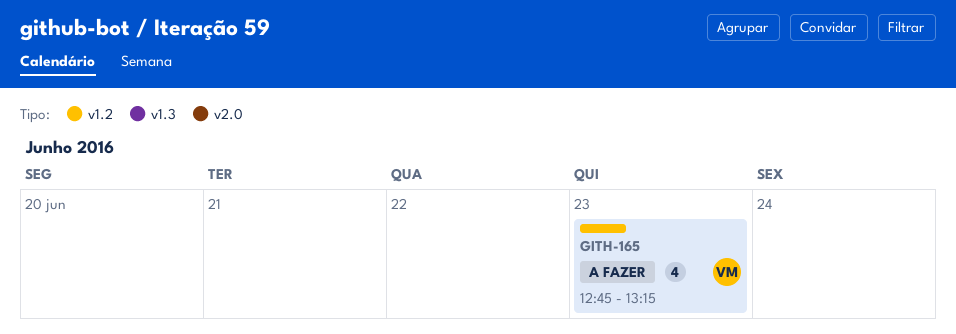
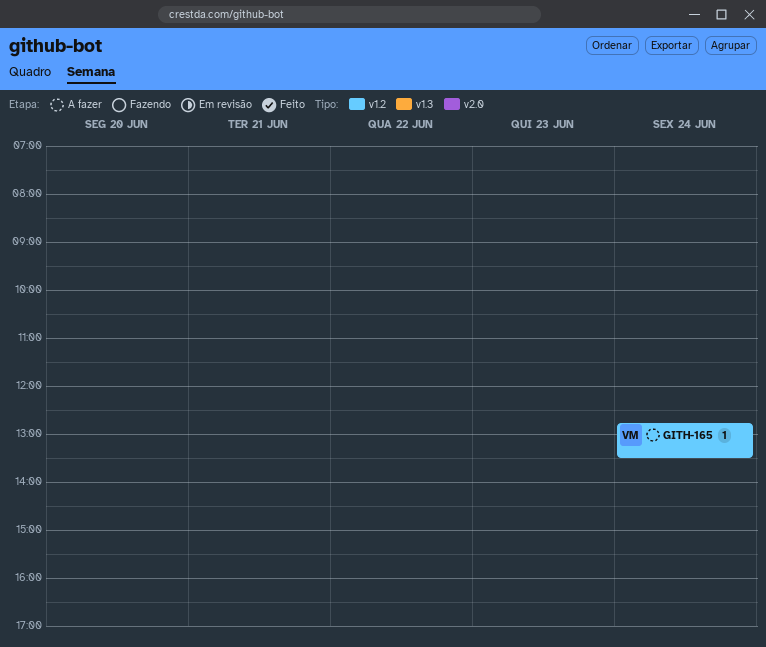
GITH-165, estimate: 4 -> 1
GITH-165, day: Jun 23 -> Jun 24
GITH-165, ends: 13:15 -> 13:30

